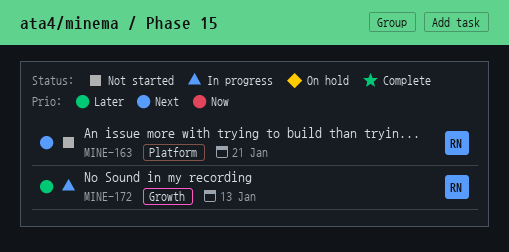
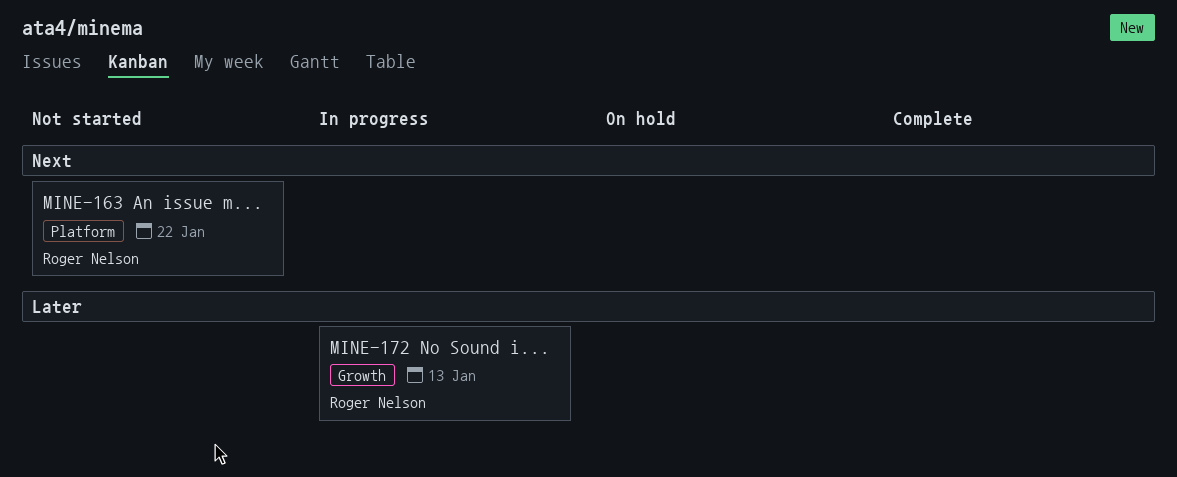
MINE-163, due: Jan 21 -> Jan 22

